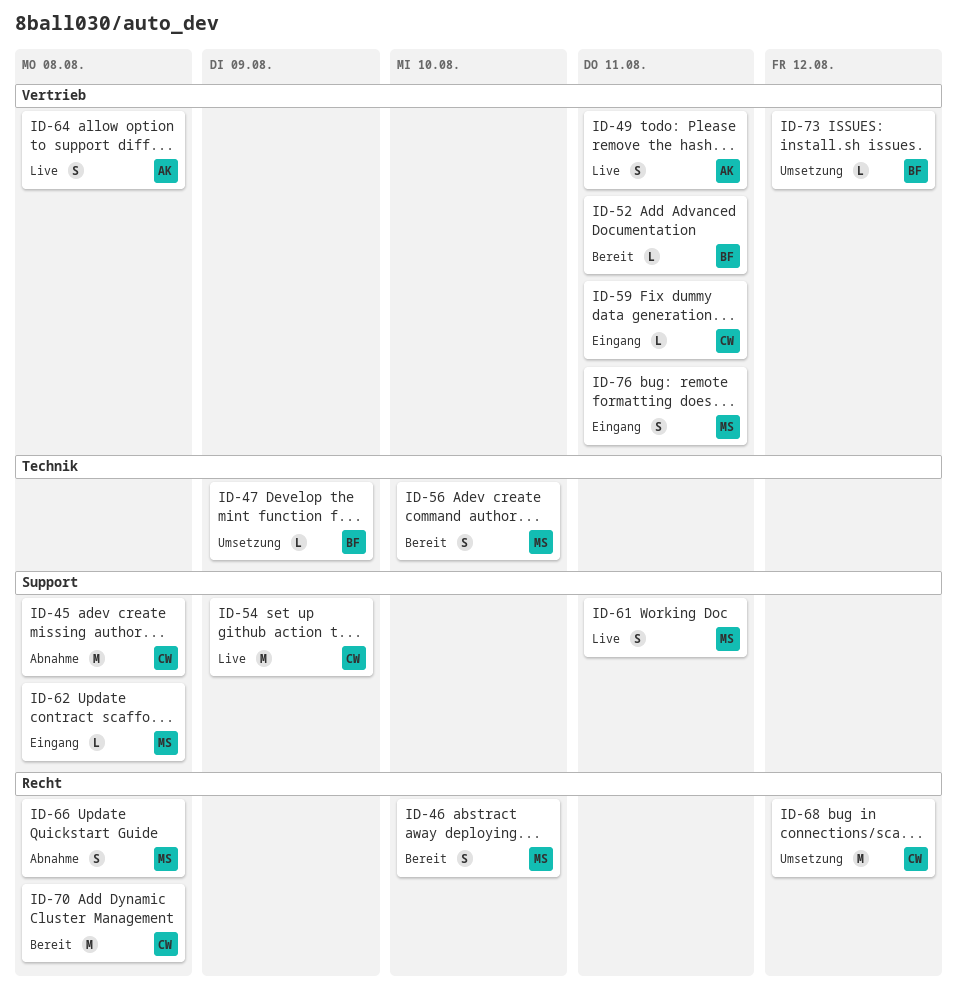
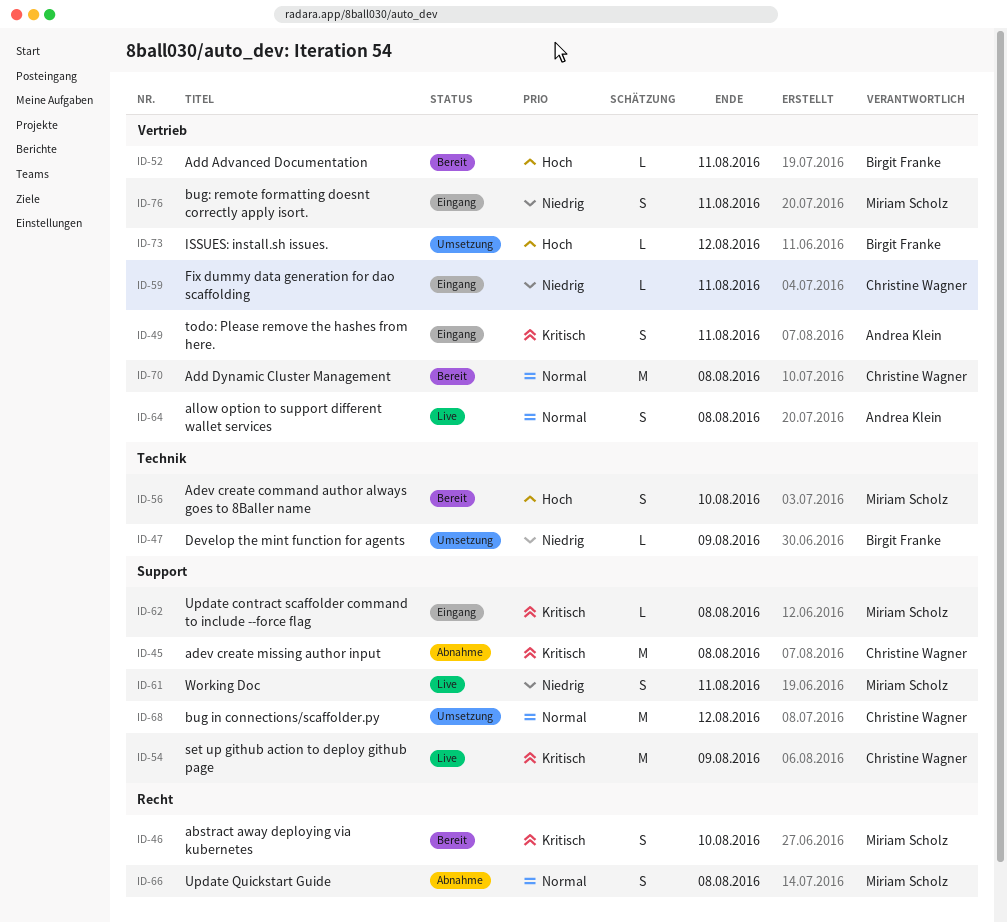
ID-49, status: Live -> Eingang
ID-68, label: Recht -> Support
ID-70, label: Recht -> Vertrieb

